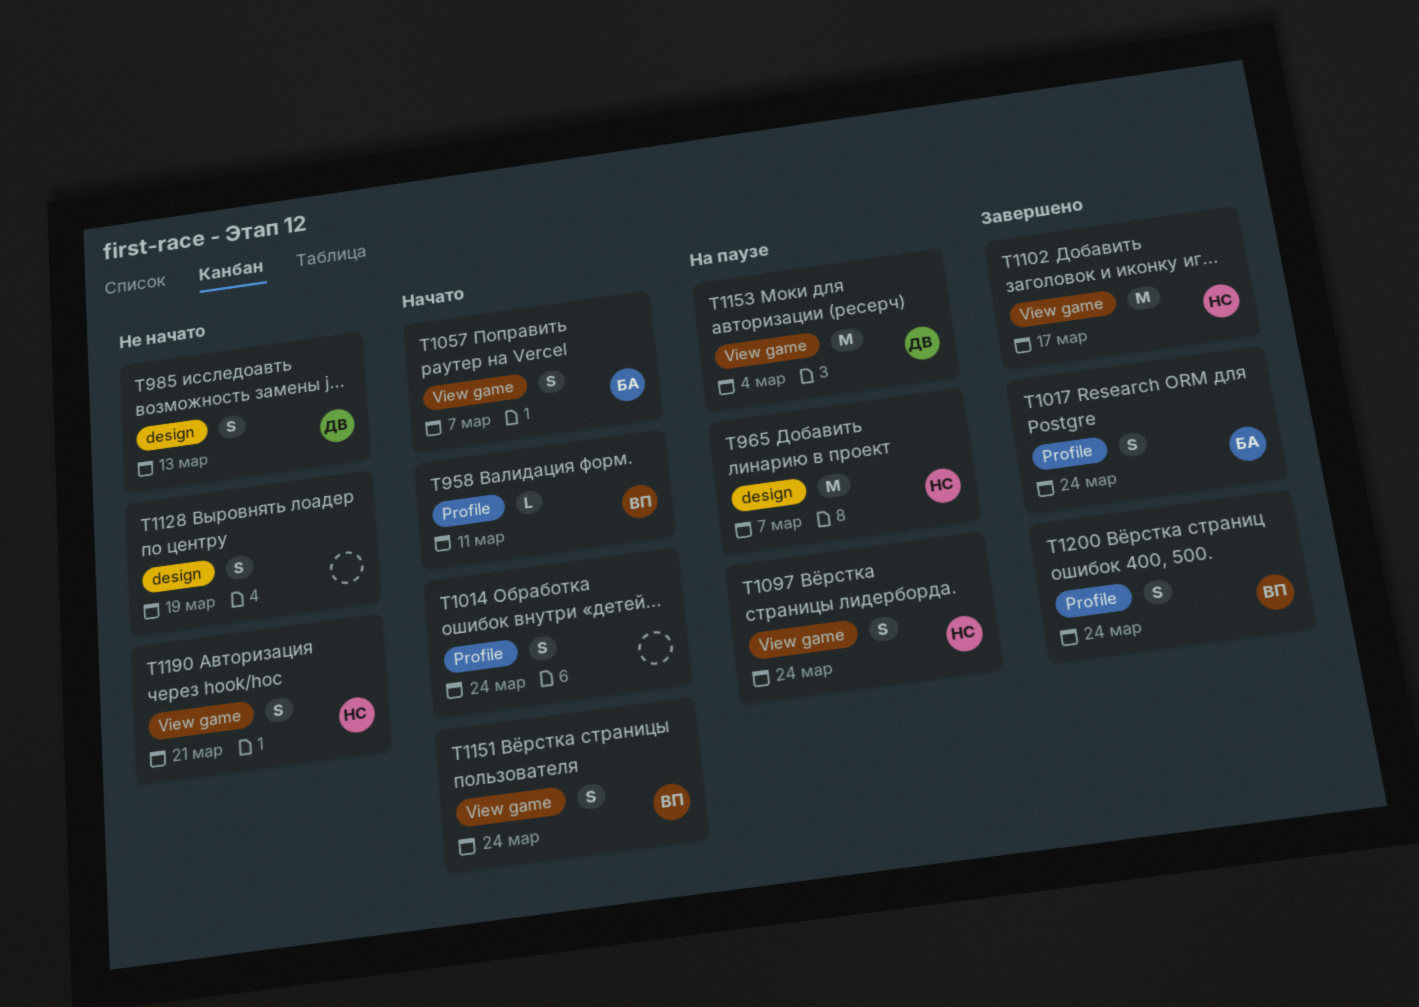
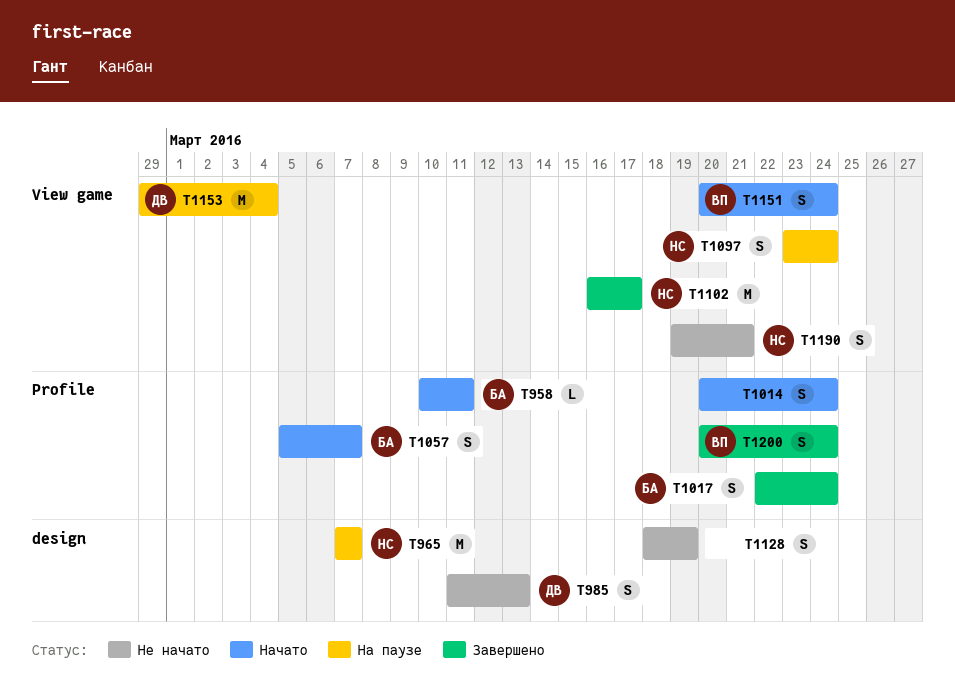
T958, owner: ВП -> БА
T1057, label: View game -> Profile

